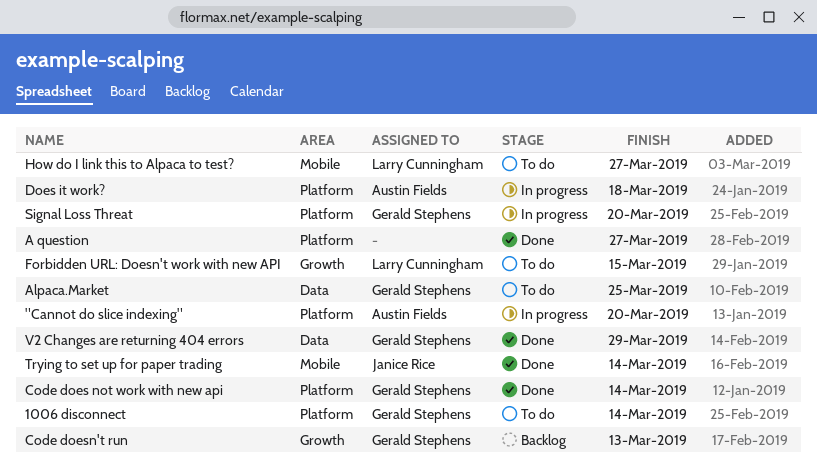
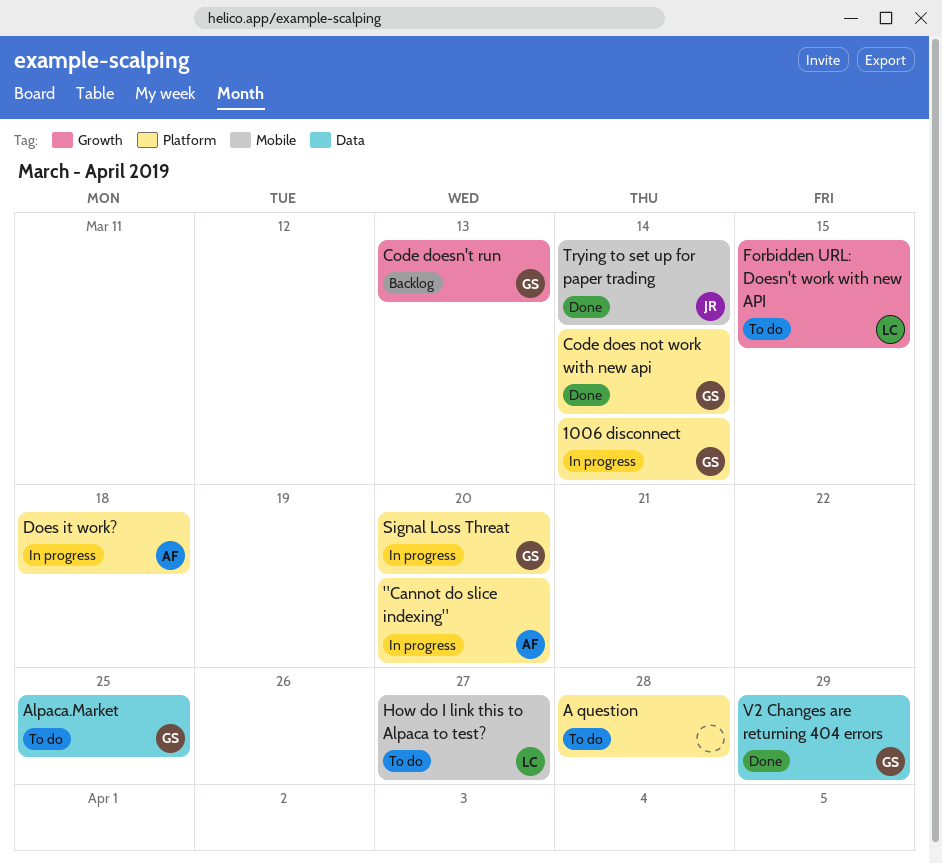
1006 disconnect, status: To do -> In progress
A question, status: Done -> To do
A question, due: Mar 27 -> Mar 28

